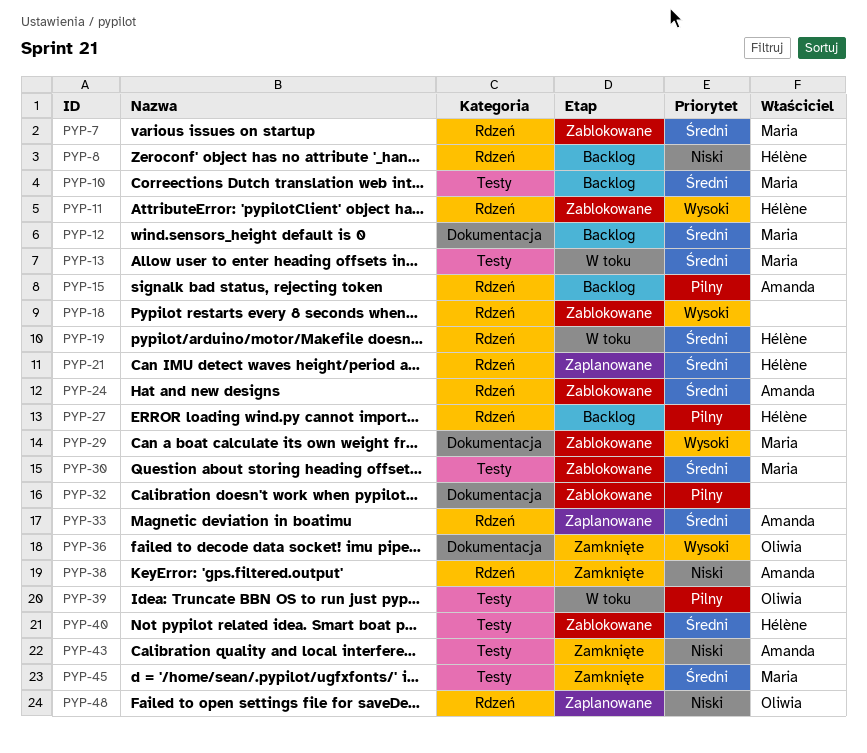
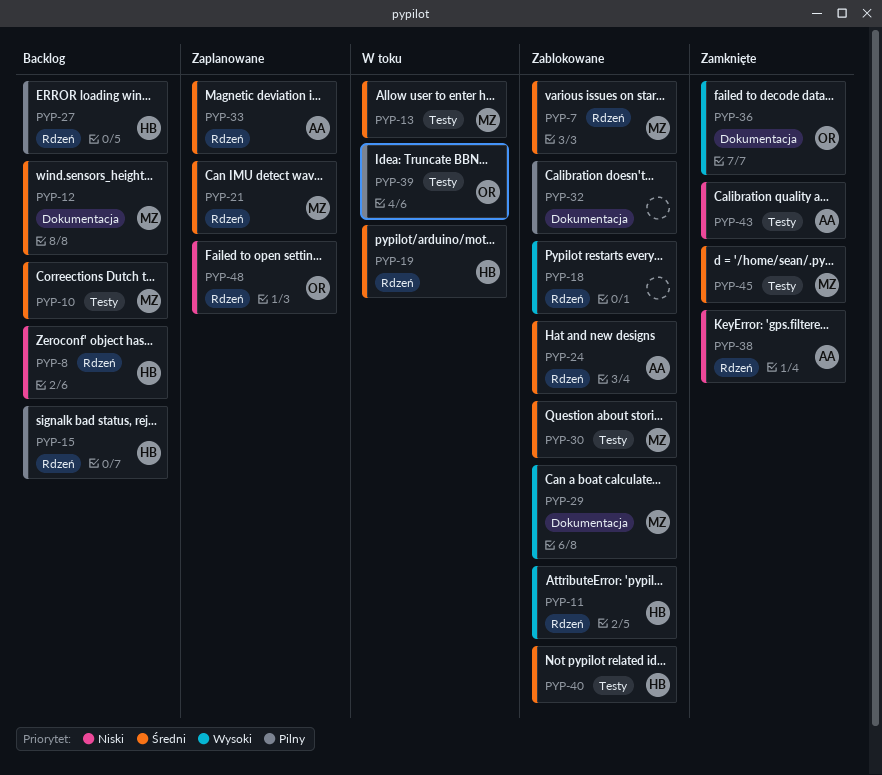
PYP-15, owner: Amanda -> Hélène
PYP-21, owner: Hélène -> Maria

